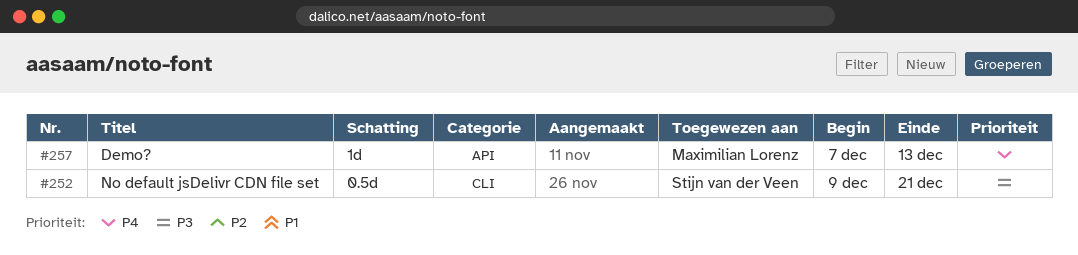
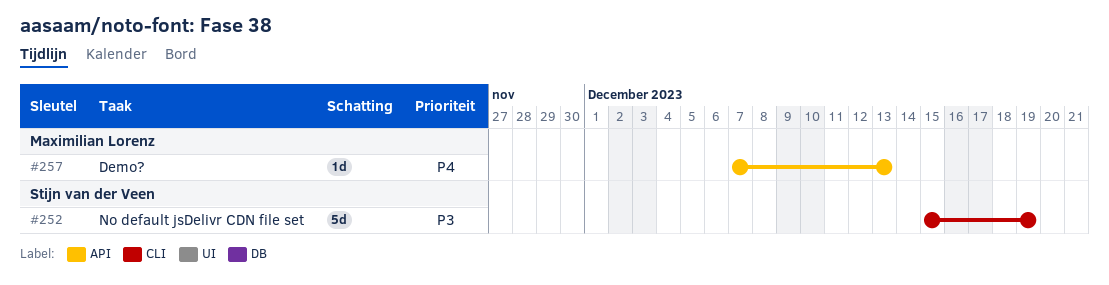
#252, estimate: 0.5d -> 5d
#252, start: Dec 9 -> Dec 15
#252, due: Dec 21 -> Dec 19

